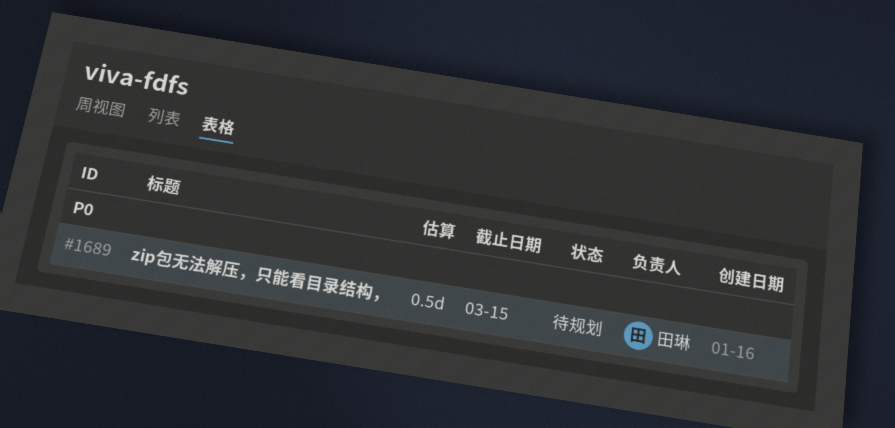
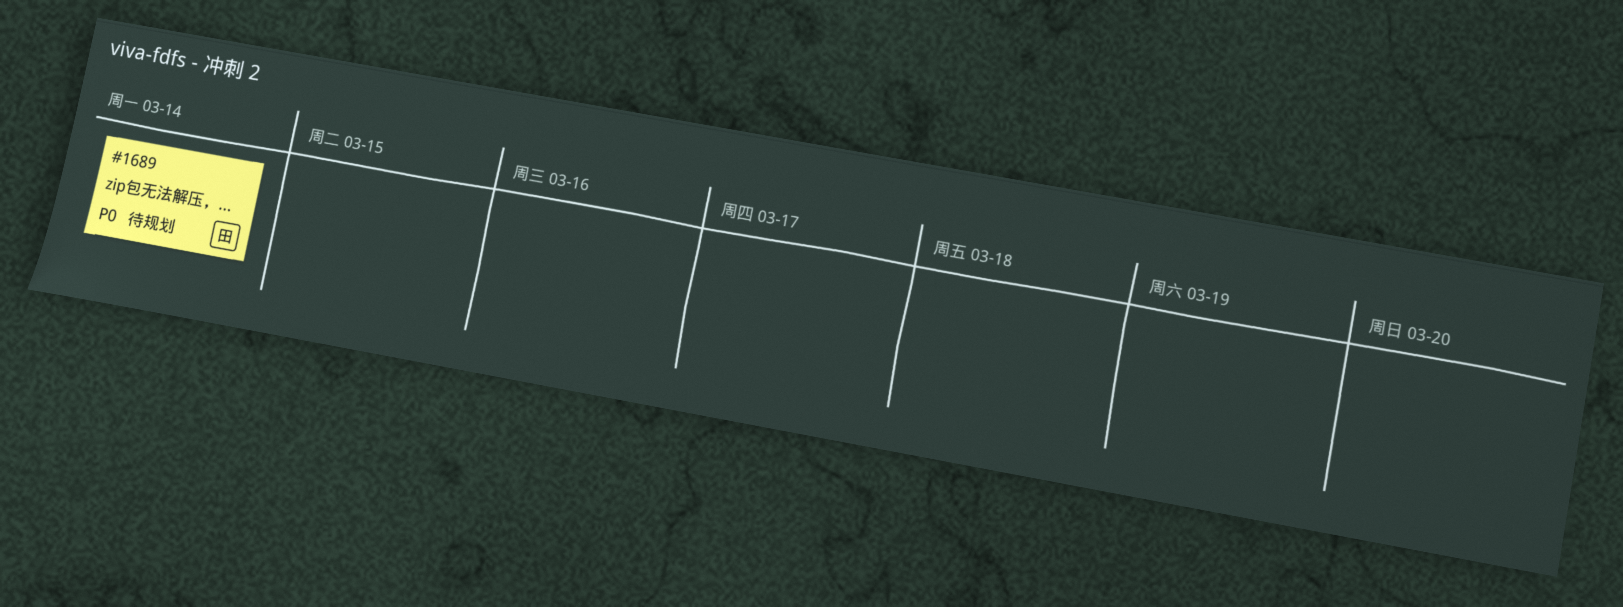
#1689, due: Mar 15 -> Mar 14

